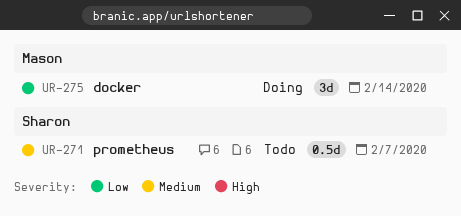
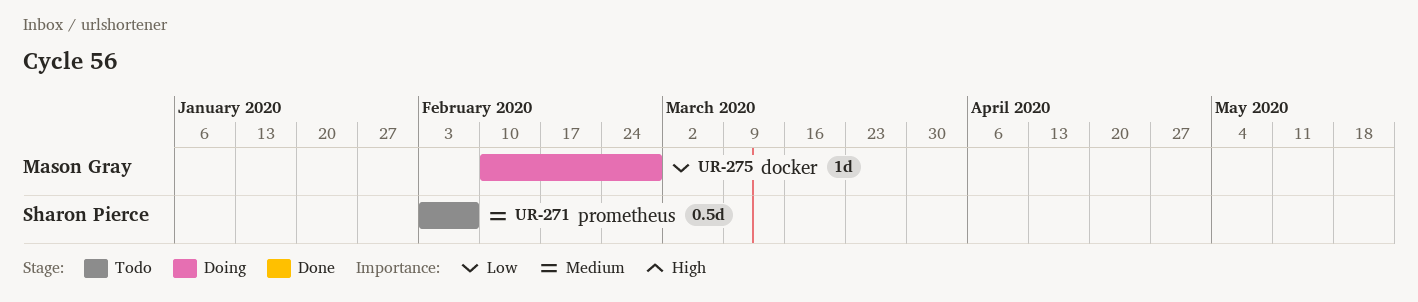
UR-275, estimate: 3d -> 1d
UR-275, due: Feb 14 -> Feb 28

